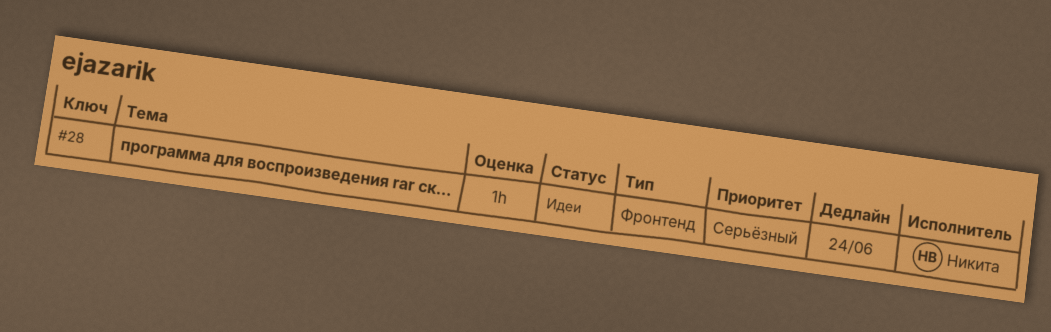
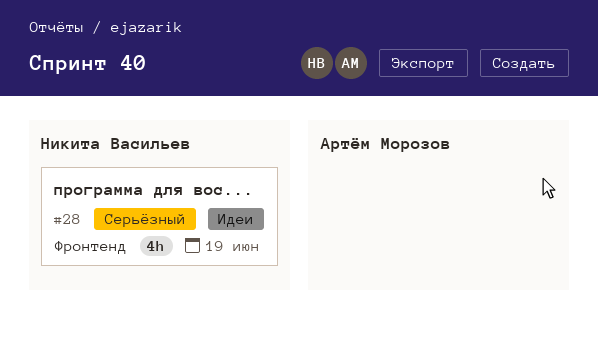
#28, estimate: 1h -> 4h
#28, due: Jun 24 -> Jun 19

